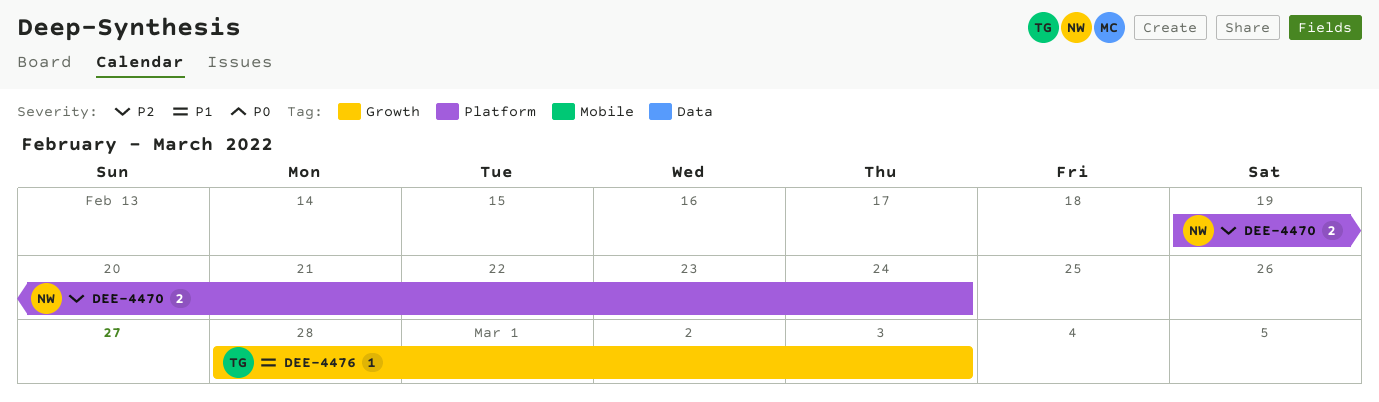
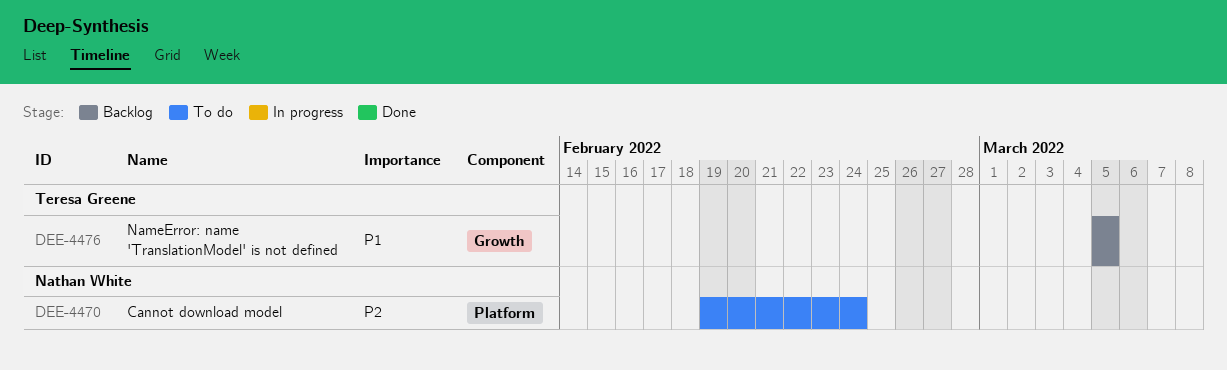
DEE-4476, start: Feb 28 -> Mar 5
DEE-4476, due: Mar 3 -> Mar 5

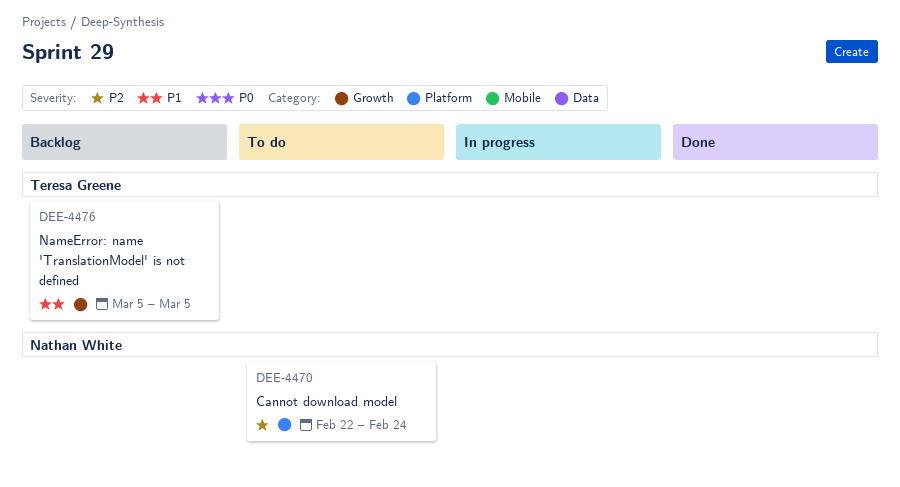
DEE-4470, start: Feb 19 -> Feb 22

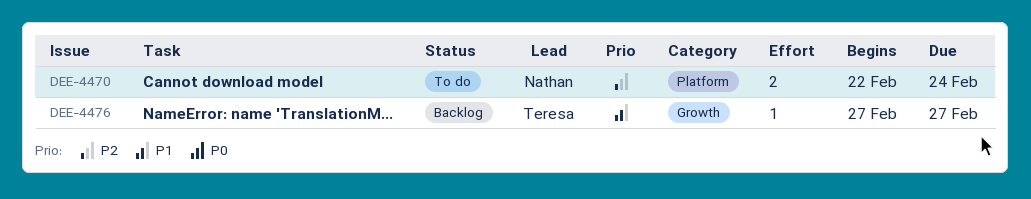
DEE-4476, start: Mar 5 -> Feb 27
DEE-4476, due: Mar 5 -> Feb 27

